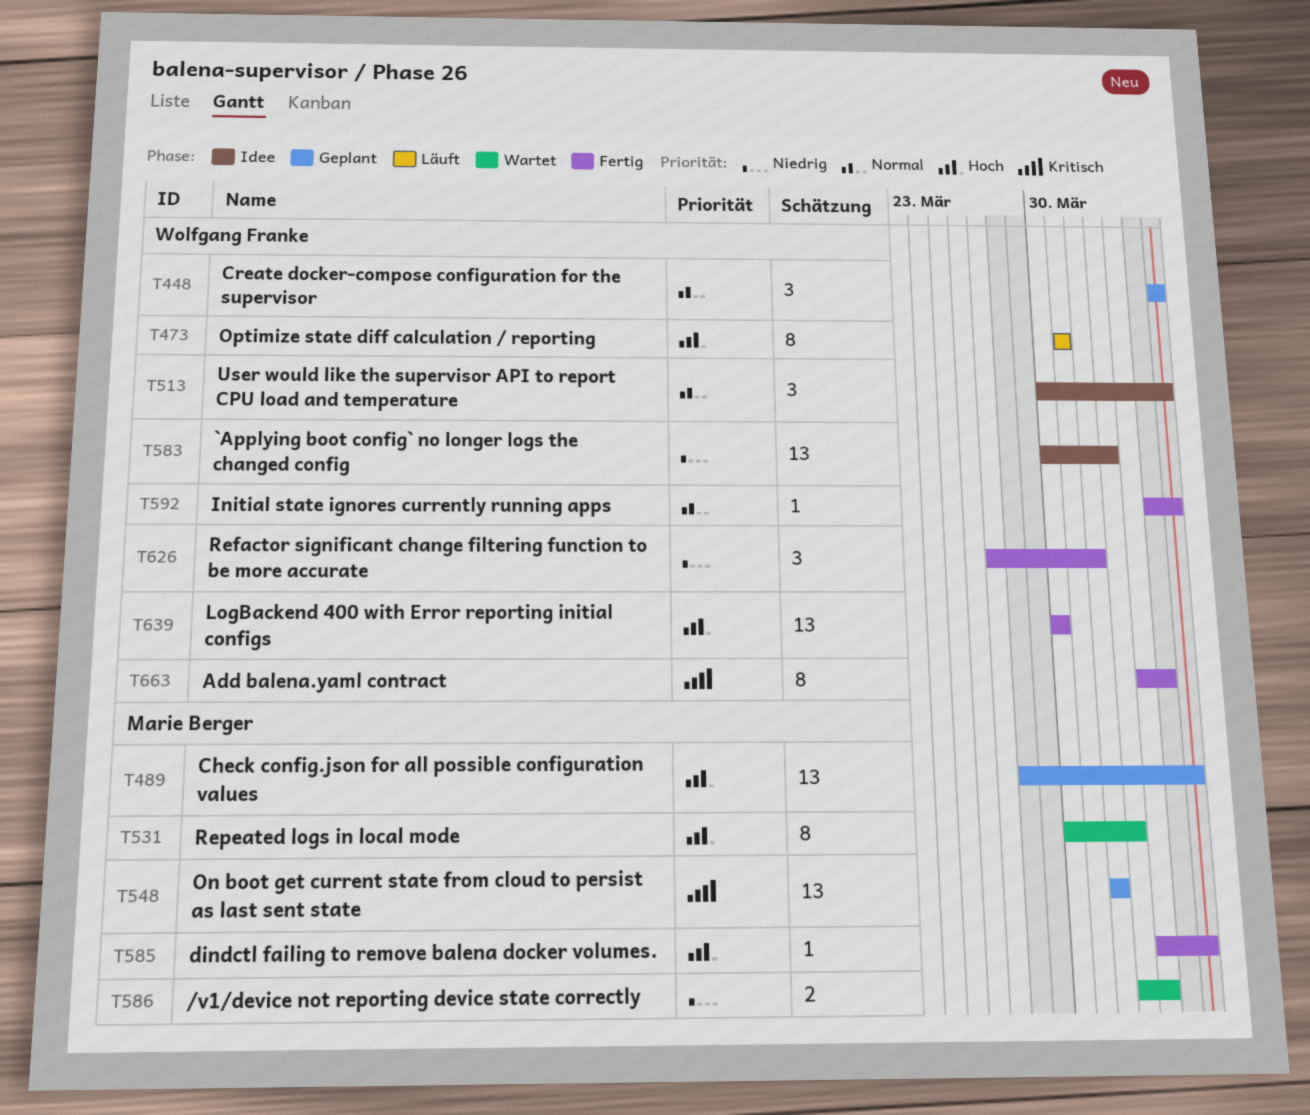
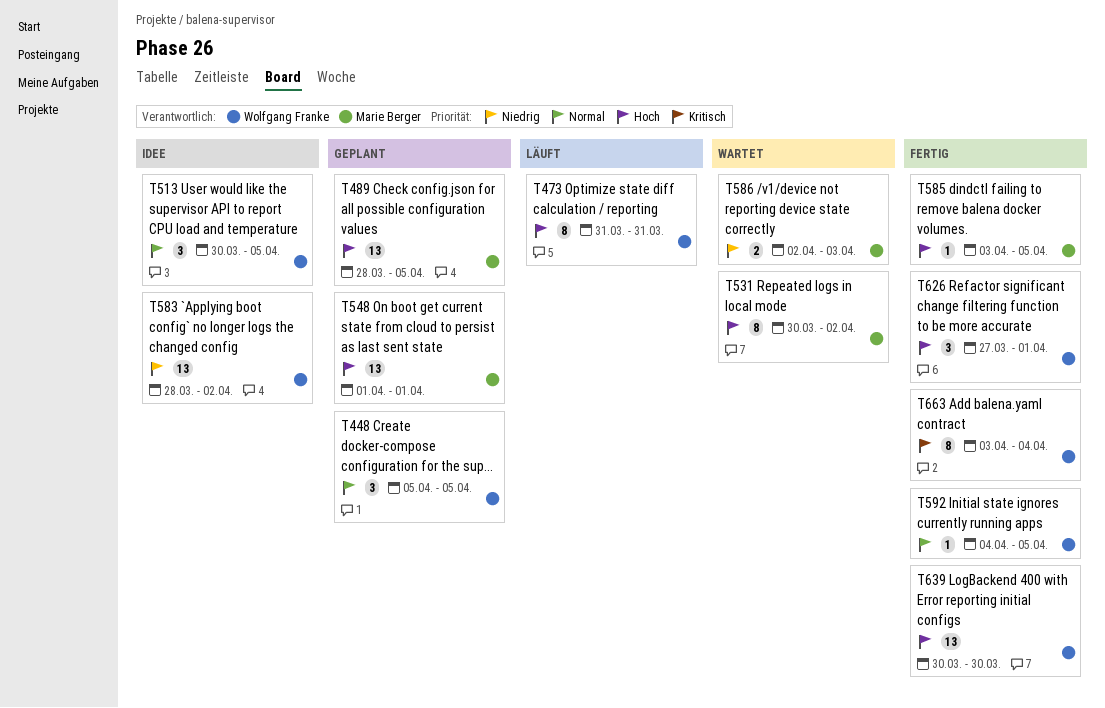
T548, priority: Kritisch -> Hoch
T583, start: Mar 30 -> Mar 28
T626, priority: Niedrig -> Hoch

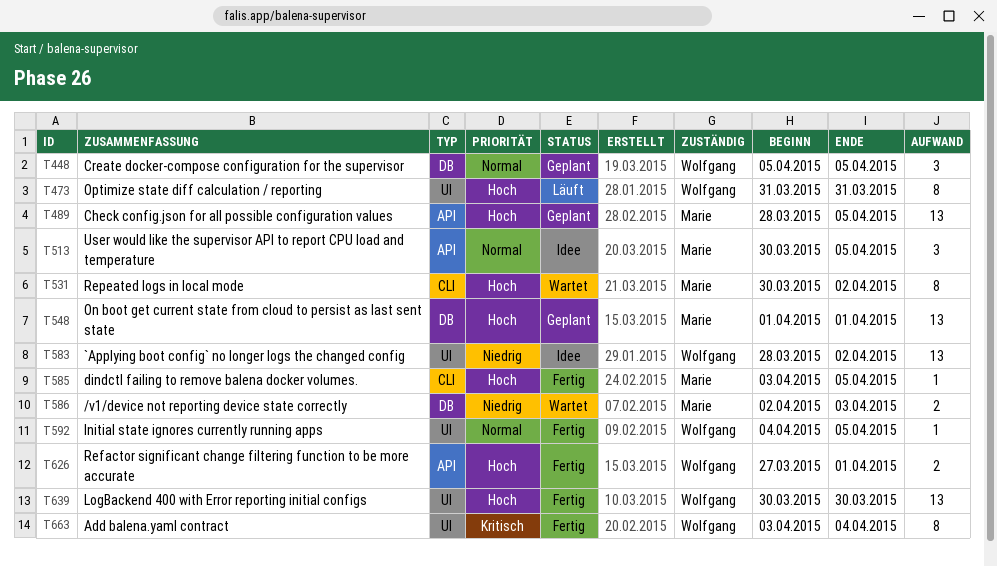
T513, owner: Wolfgang Franke -> Marie Berger
T626, estimate: 3 -> 2

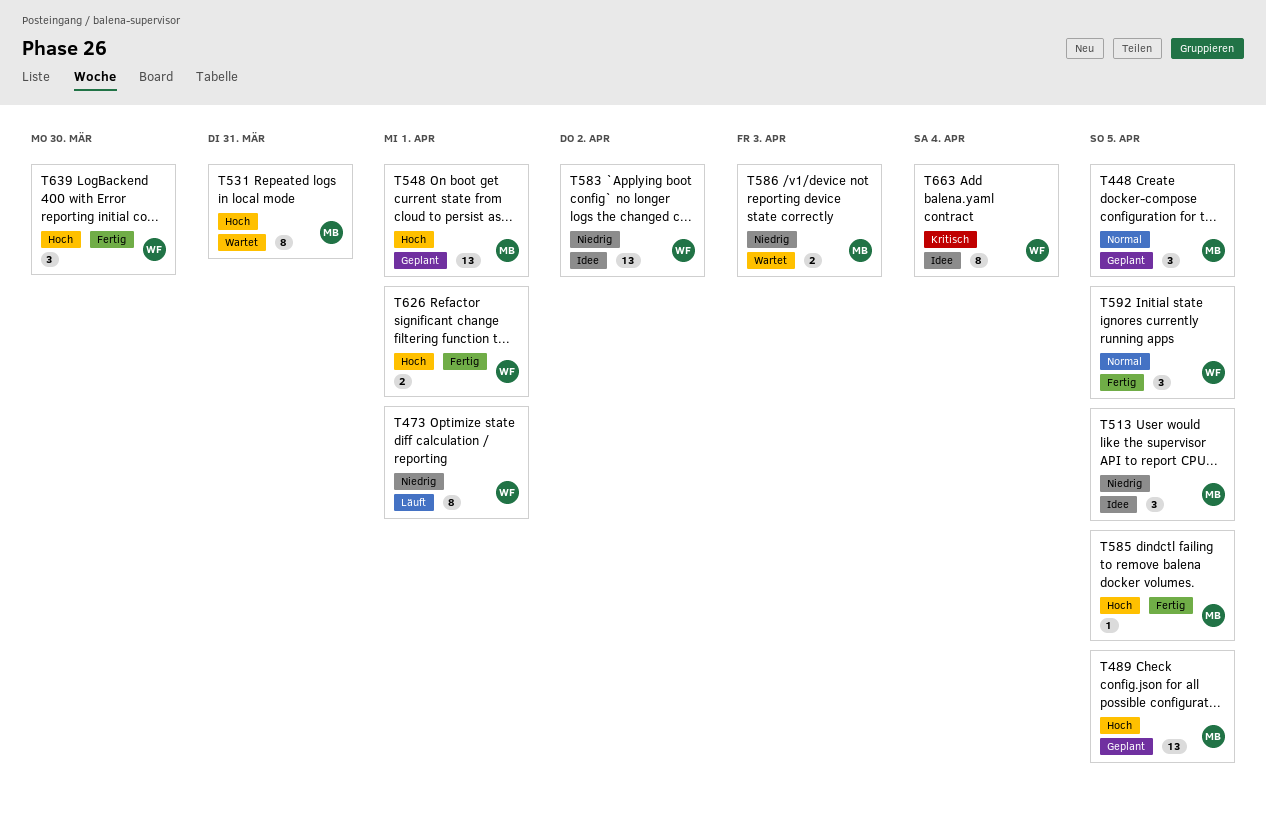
T448, owner: Wolfgang -> Marie
T473, priority: Hoch -> Niedrig
T473, due: Mar 31 -> Apr 1
T513, priority: Normal -> Niedrig
T531, due: Apr 2 -> Mar 31
T592, estimate: 1 -> 3
T639, estimate: 13 -> 3
T663, status: Fertig -> Idee

